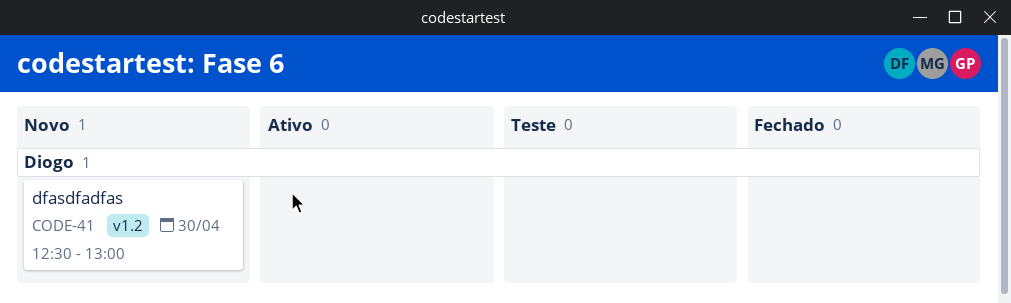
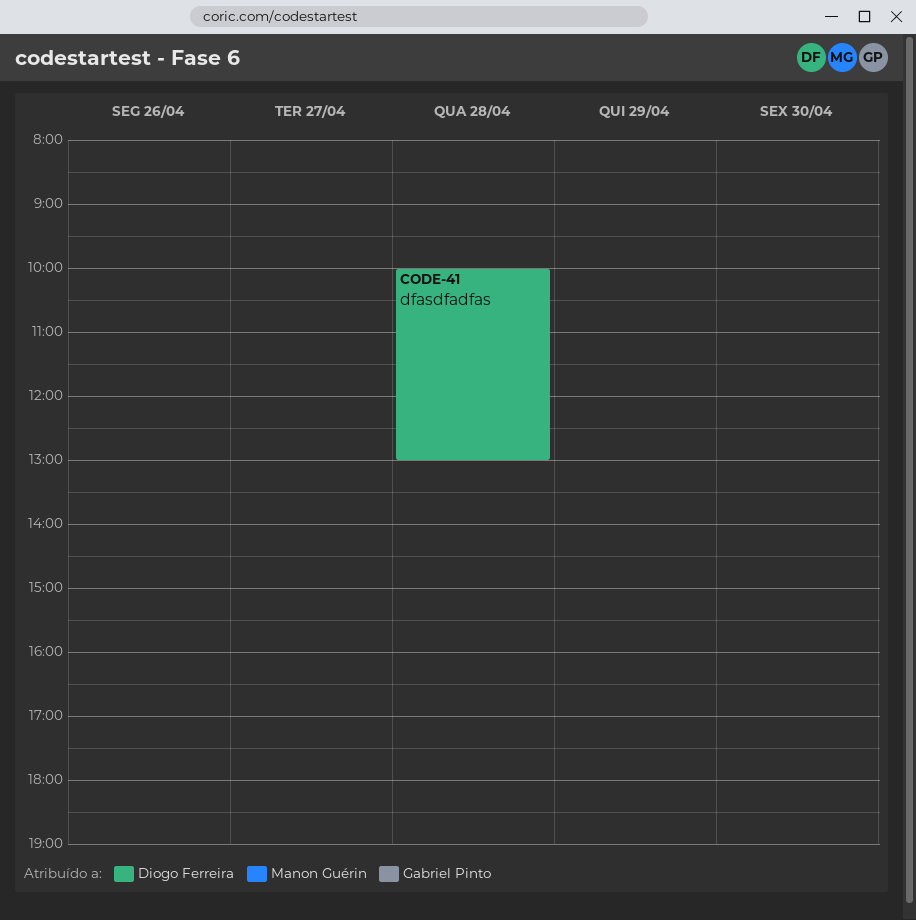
CODE-41, day: Apr 30 -> Apr 28
CODE-41, begins: 12:30 -> 10:00

